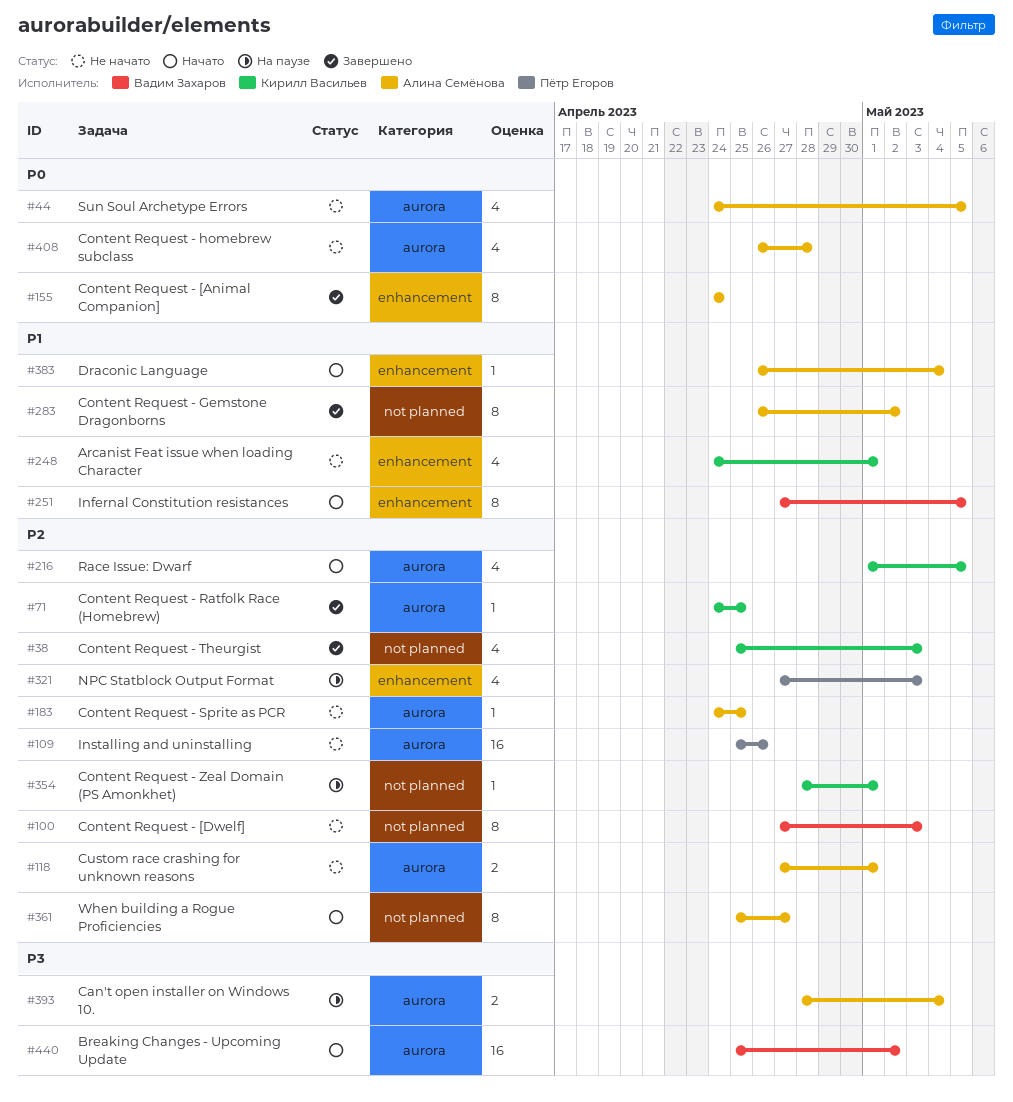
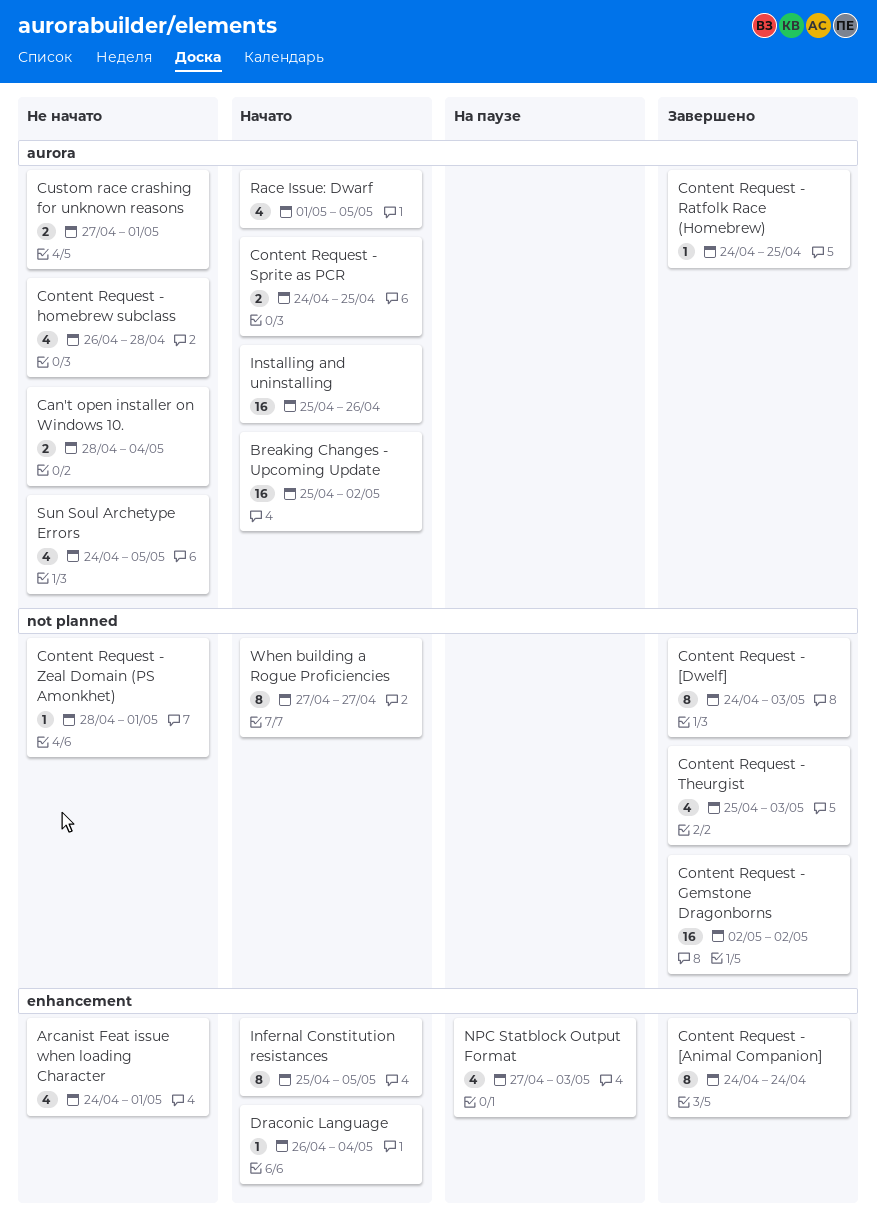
Can't open installer on Windows 10., status: На паузе -> Не начато
Content Request - [Dwelf], status: Не начато -> Завершено
Content Request - [Dwelf], start: Apr 27 -> Apr 24
Content Request - Gemstone Dragonborns, estimate: 8 -> 16
Content Request - Gemstone Dragonborns, start: Apr 26 -> May 2
Content Request - Sprite as PCR, status: Не начато -> Начато
Content Request - Sprite as PCR, estimate: 1 -> 2
Content Request - Zeal Domain (PS Amonkhet), status: На паузе -> Не начато
Infernal Constitution resistances, start: Apr 27 -> Apr 25
Installing and uninstalling, status: Не начато -> Начато
When building a Rogue Proficiencies, start: Apr 25 -> Apr 27

